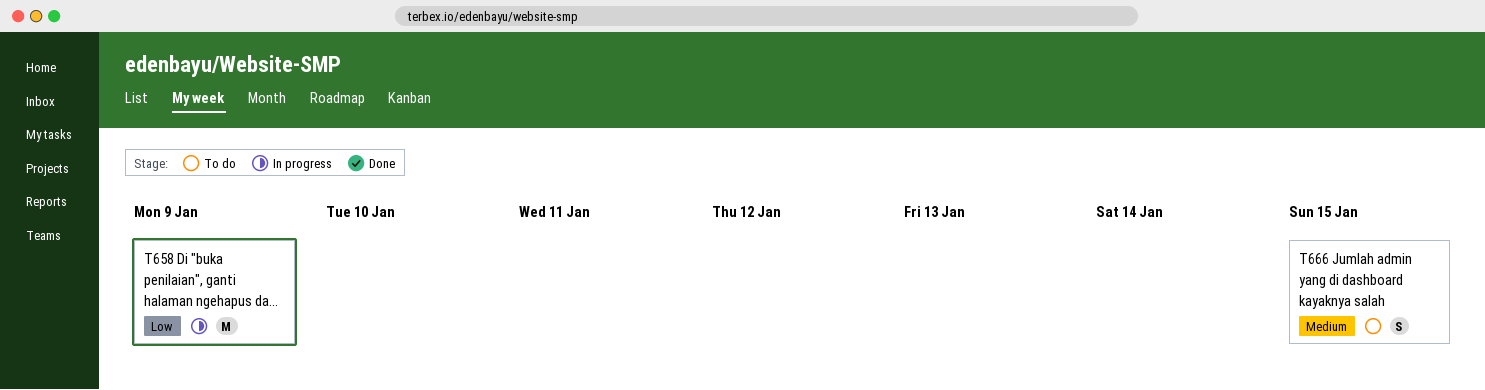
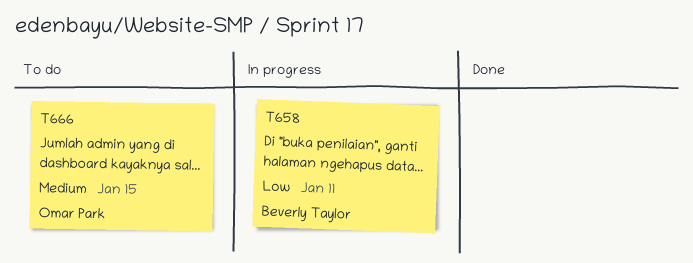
T658, due: Jan 9 -> Jan 11

